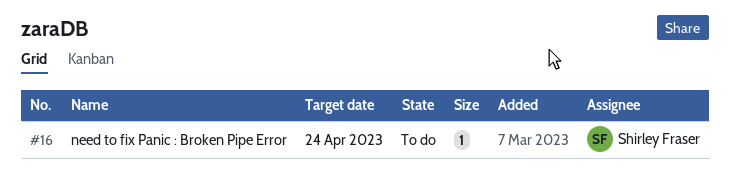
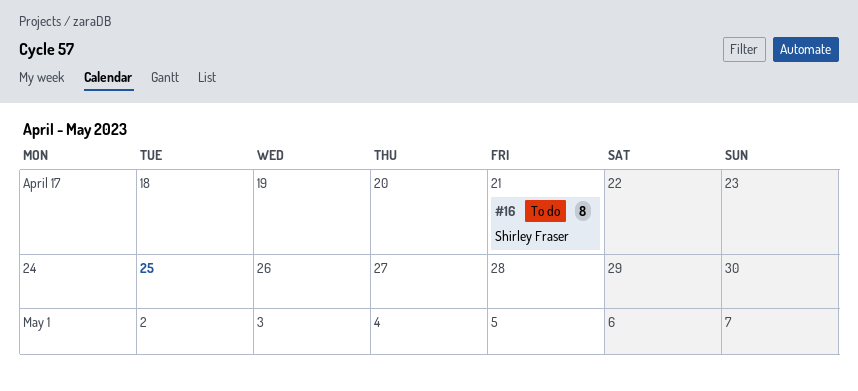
#16, estimate: 1 -> 8
#16, due: Apr 24 -> Apr 21

